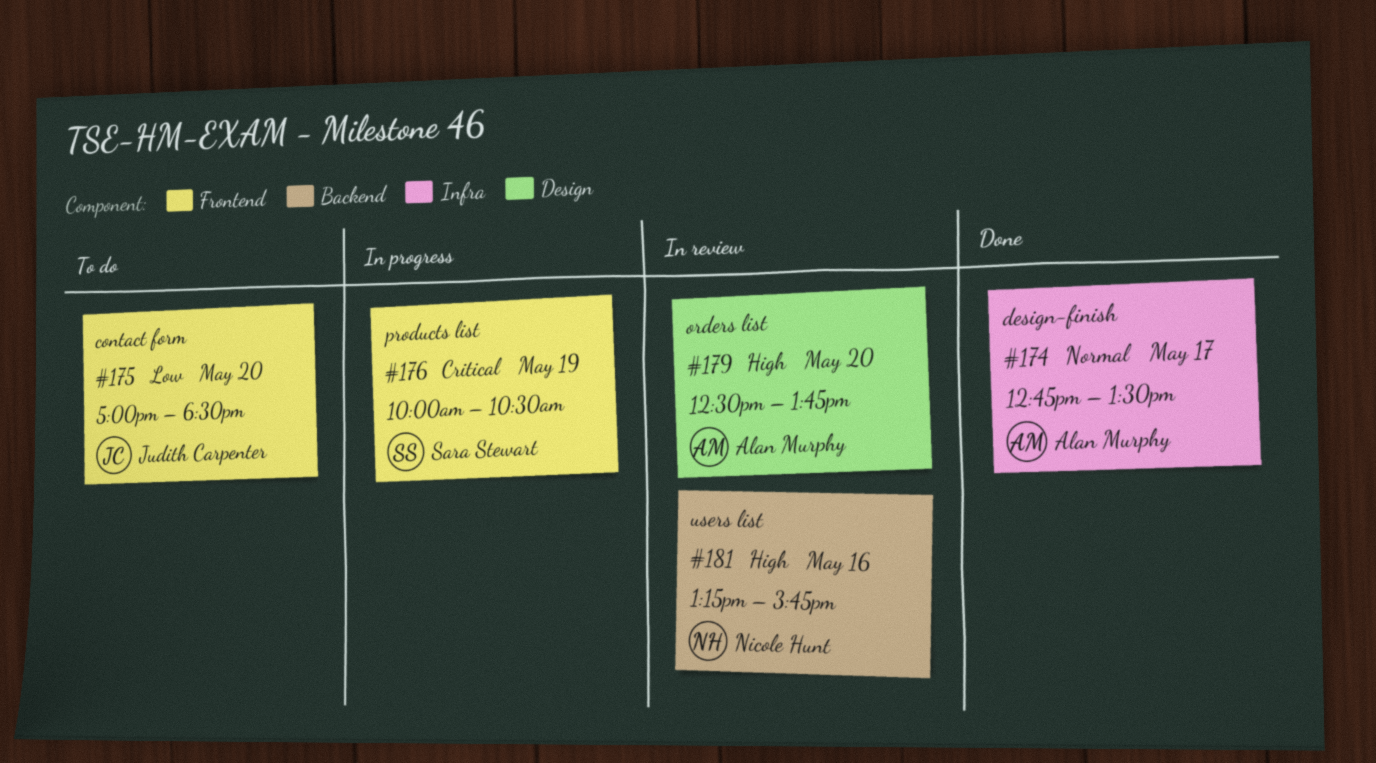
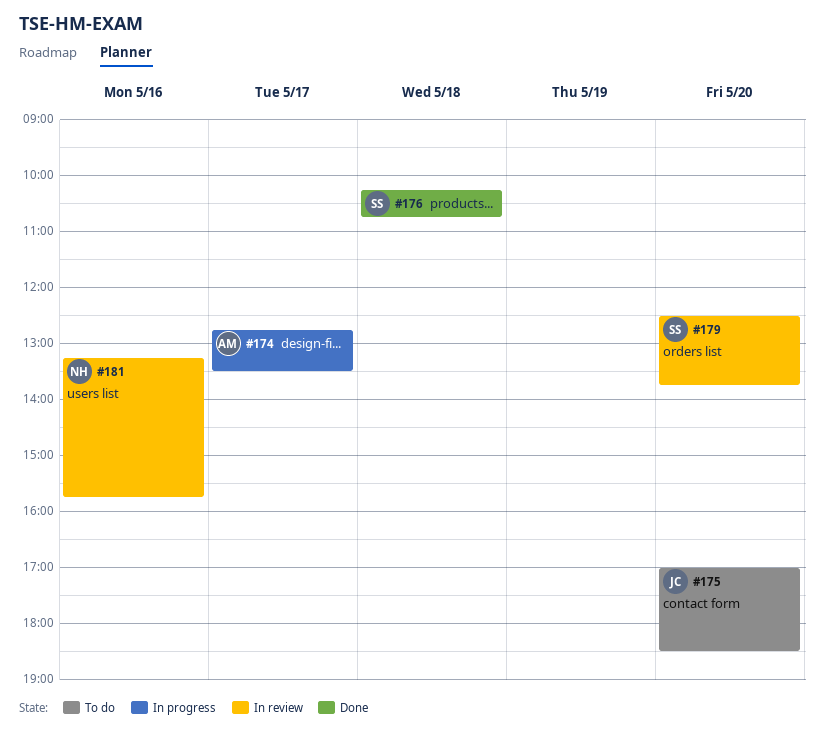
#174, status: Done -> In progress
#176, status: In progress -> Done
#176, day: May 19 -> May 18
#176, begins: 10:00 -> 10:15
#176, ends: 10:30 -> 10:45
#179, owner: Alan Murphy -> Sara Stewart

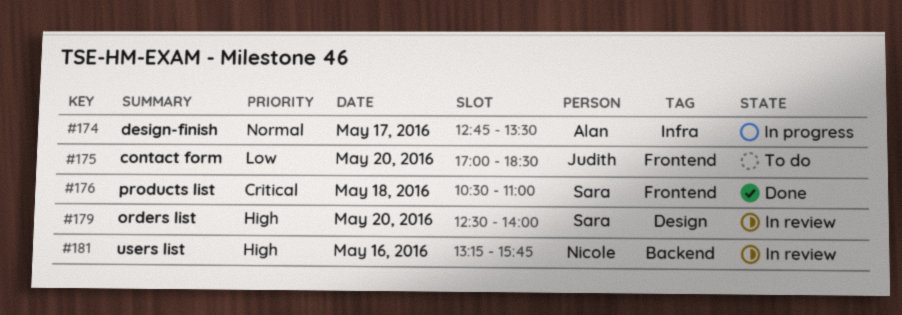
#176, begins: 10:15 -> 10:30
#176, ends: 10:45 -> 11:00
#179, ends: 13:45 -> 14:00

